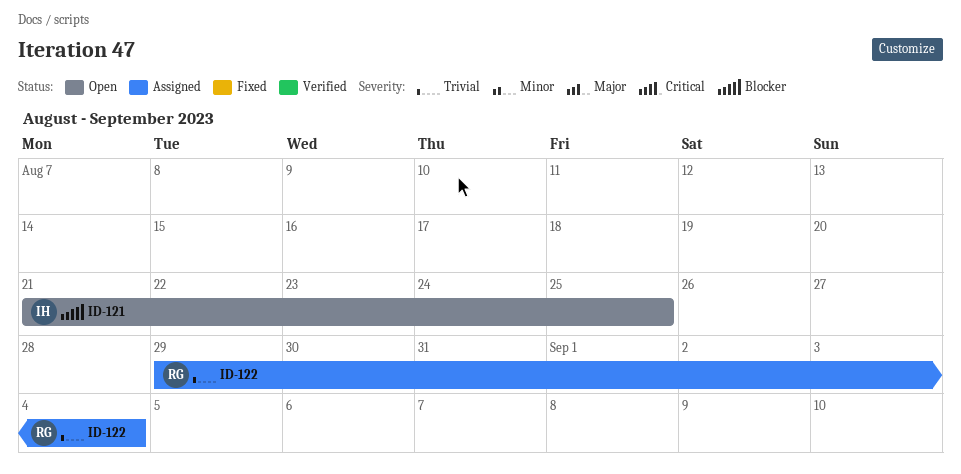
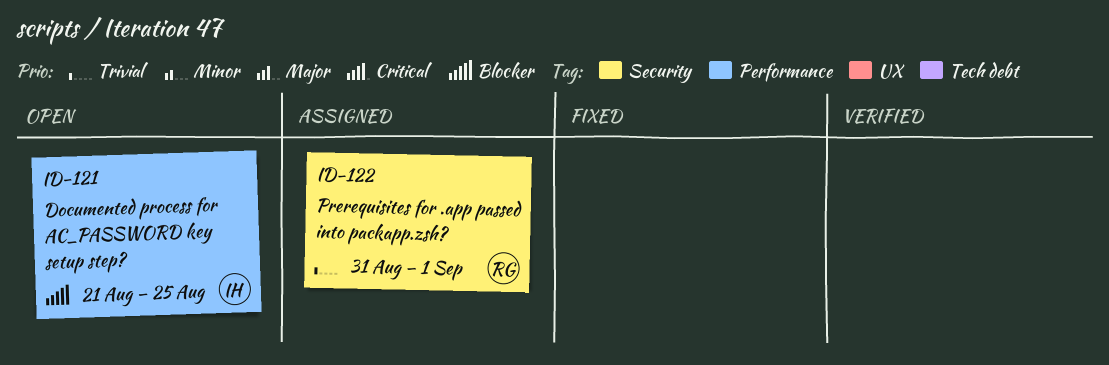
ID-122, start: Aug 29 -> Aug 31
ID-122, due: Sep 4 -> Sep 1

